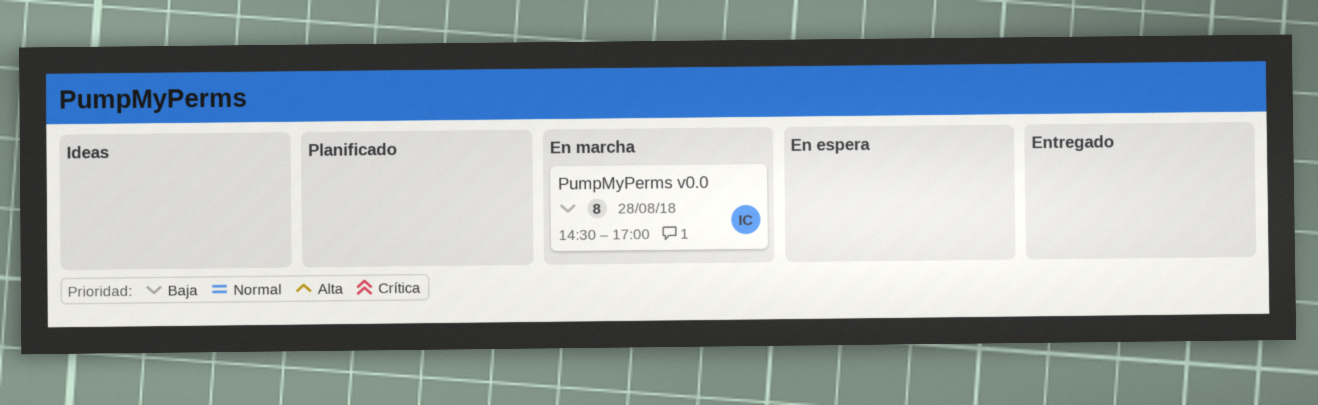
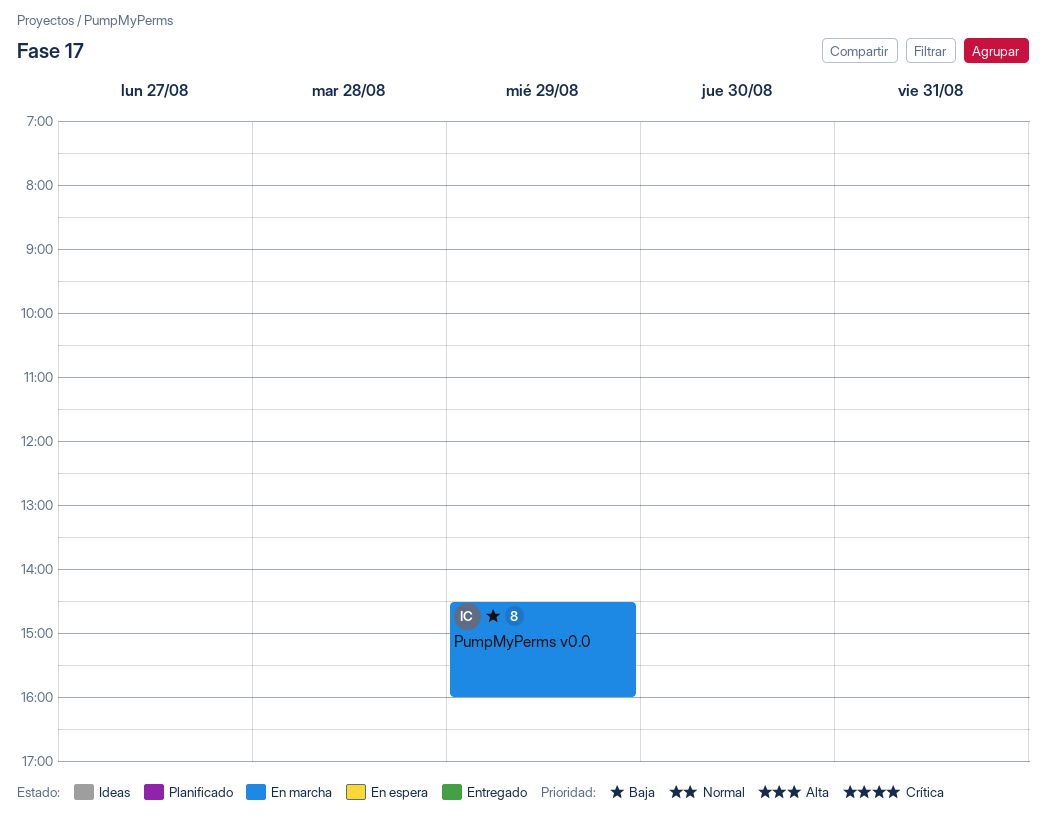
PumpMyPerms v0.0, day: Aug 28 -> Aug 29
PumpMyPerms v0.0, ends: 17:00 -> 16:00

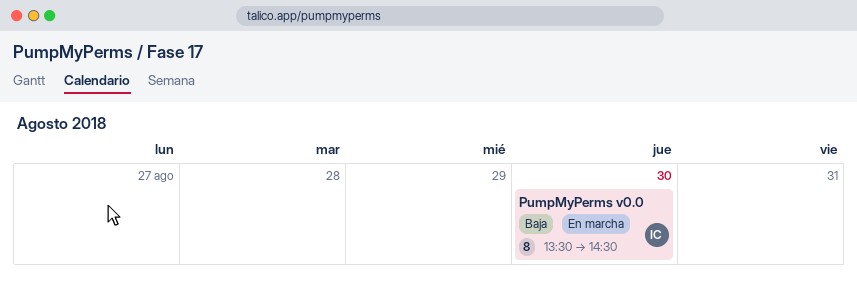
PumpMyPerms v0.0, day: Aug 29 -> Aug 30
PumpMyPerms v0.0, begins: 14:30 -> 13:30
PumpMyPerms v0.0, ends: 16:00 -> 14:30

